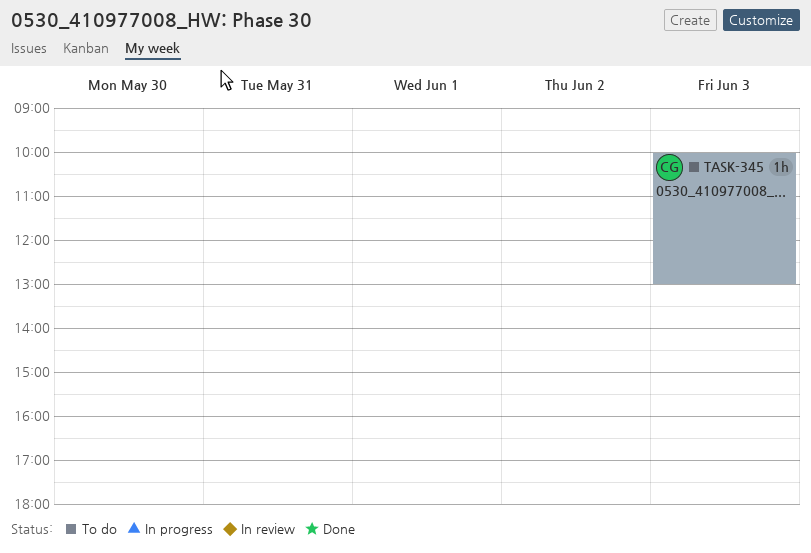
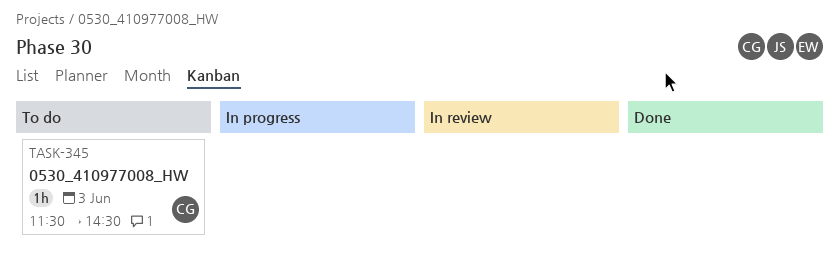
TASK-345, begins: 10:00 -> 11:30
TASK-345, ends: 13:00 -> 14:30

